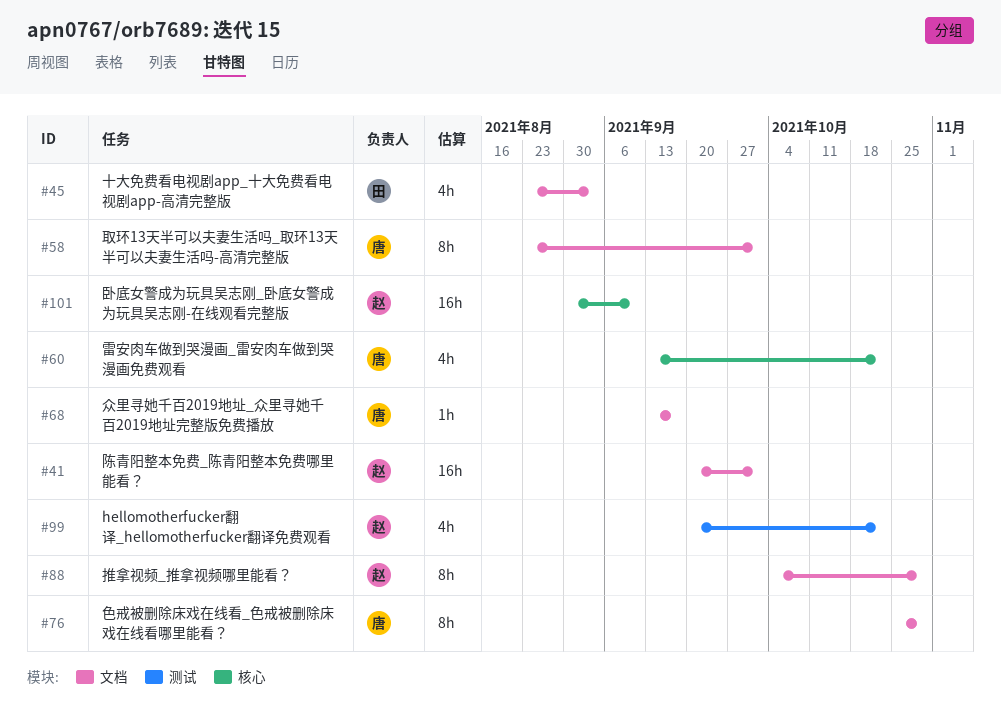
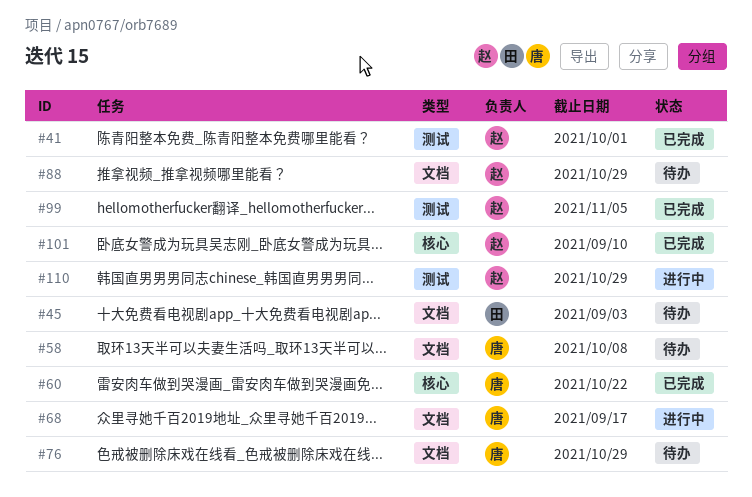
#41, label: 文档 -> 测试
#58, due: Oct 1 -> Oct 8
#99, due: Oct 22 -> Nov 5
#110: none -> present

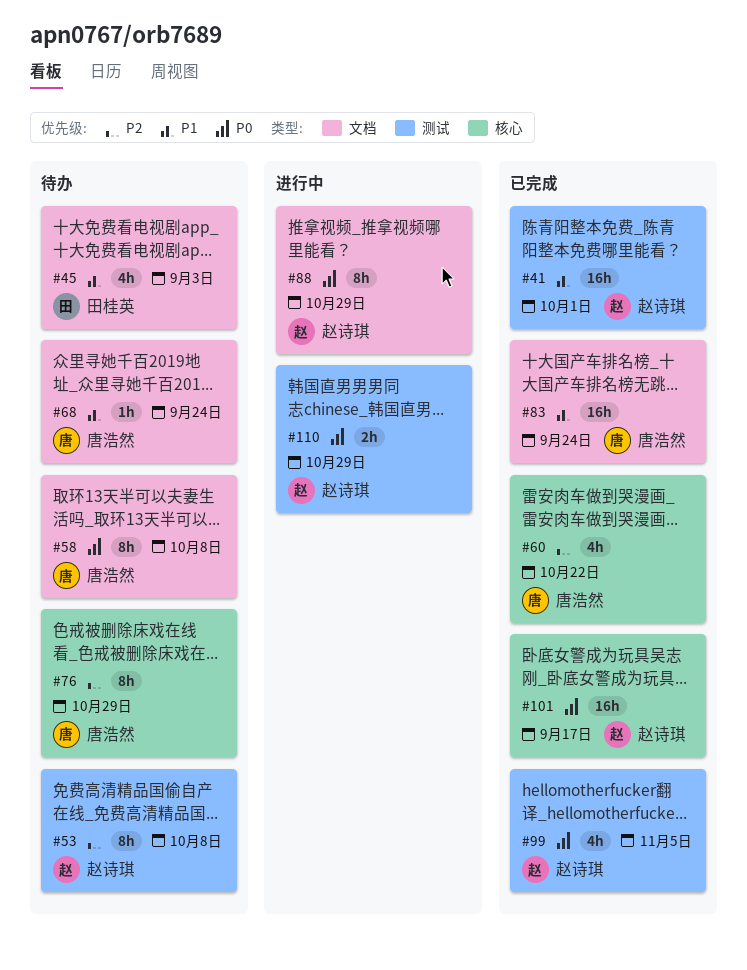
#53: none -> present
#68, status: 进行中 -> 待办
#68, due: Sep 17 -> Sep 24
#76, label: 文档 -> 核心
#83: none -> present
#88, status: 待办 -> 进行中
#101, due: Sep 10 -> Sep 17

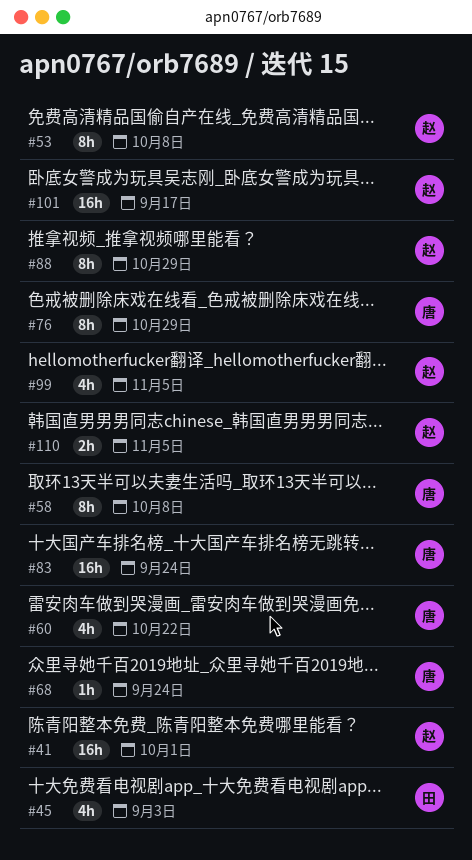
#110, due: Oct 29 -> Nov 5

